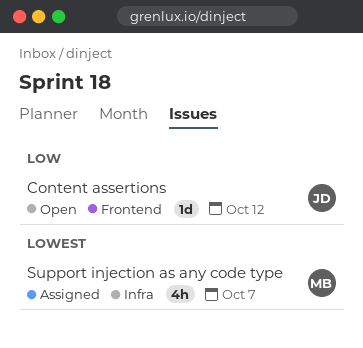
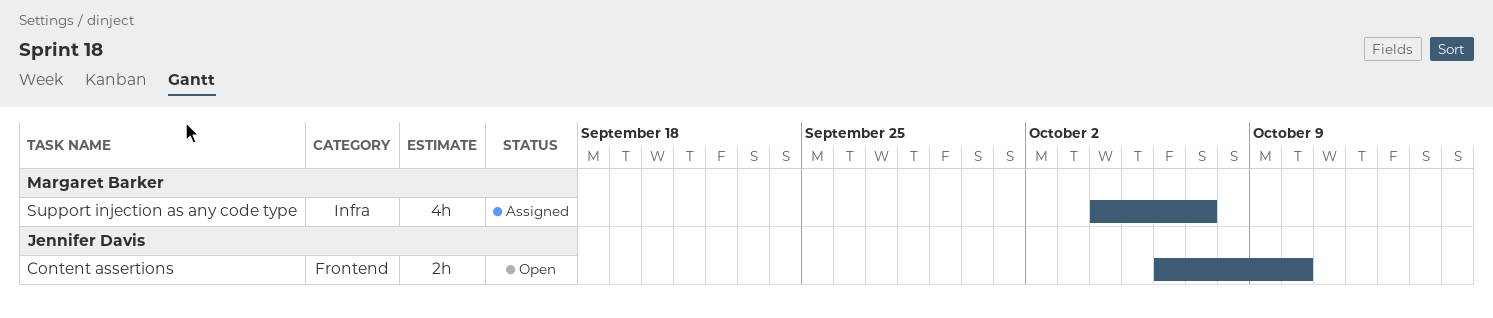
Content assertions, estimate: 1d -> 2h
Content assertions, due: Oct 12 -> Oct 10

